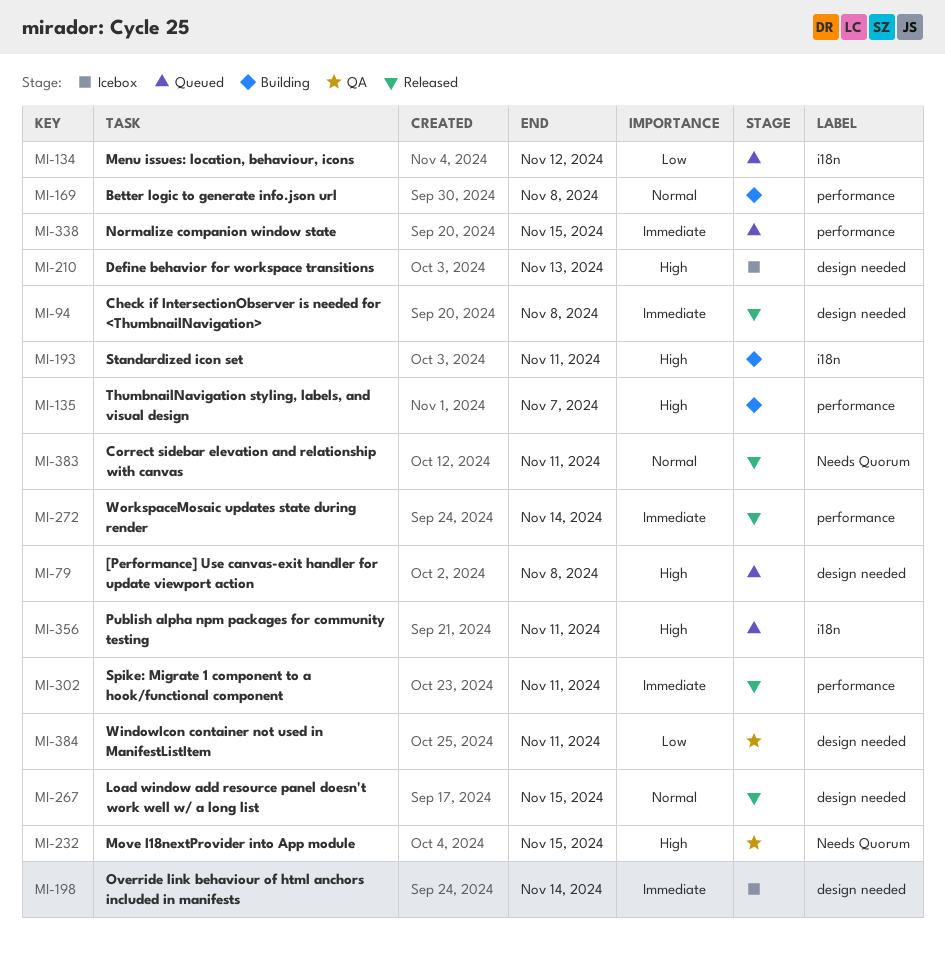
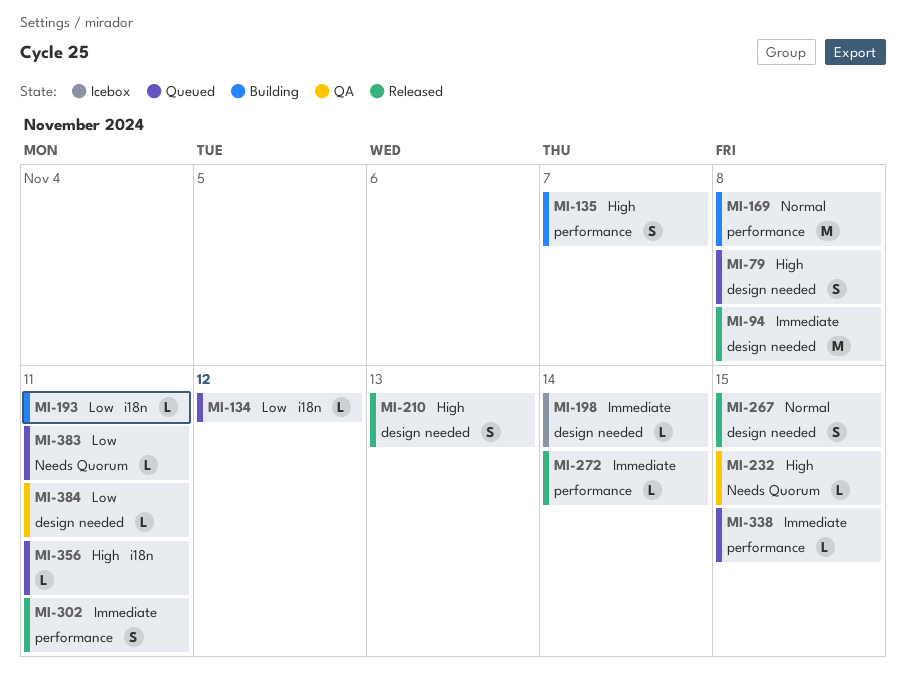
MI-193, priority: High -> Low
MI-210, status: Icebox -> Released
MI-383, status: Released -> Queued
MI-383, priority: Normal -> Low

